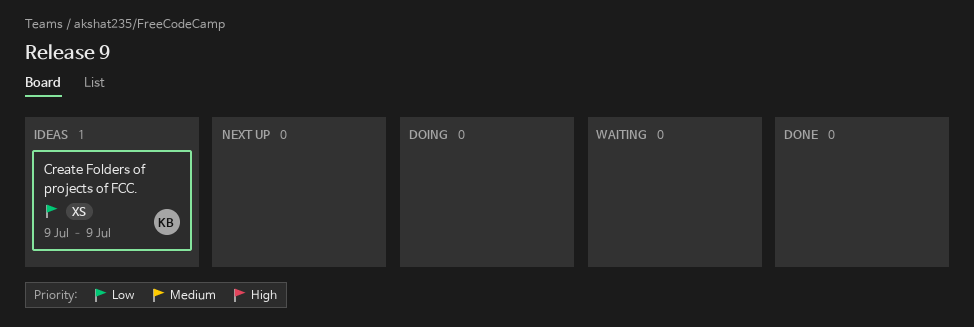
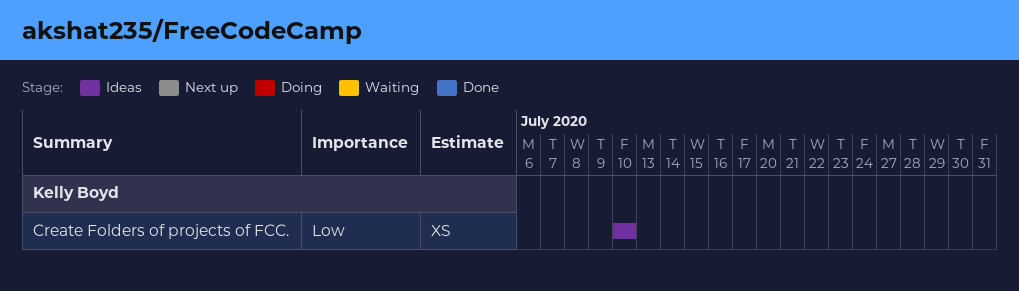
Create Folders of projects of FCC., start: Jul 9 -> Jul 10
Create Folders of projects of FCC., due: Jul 9 -> Jul 10

